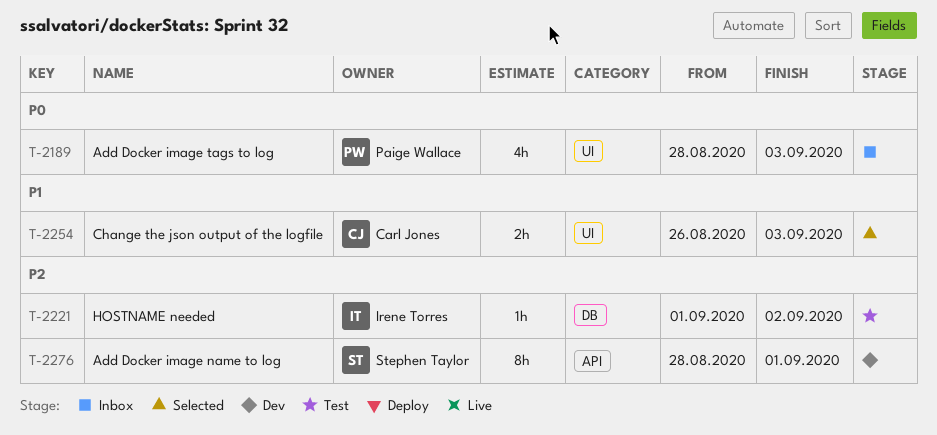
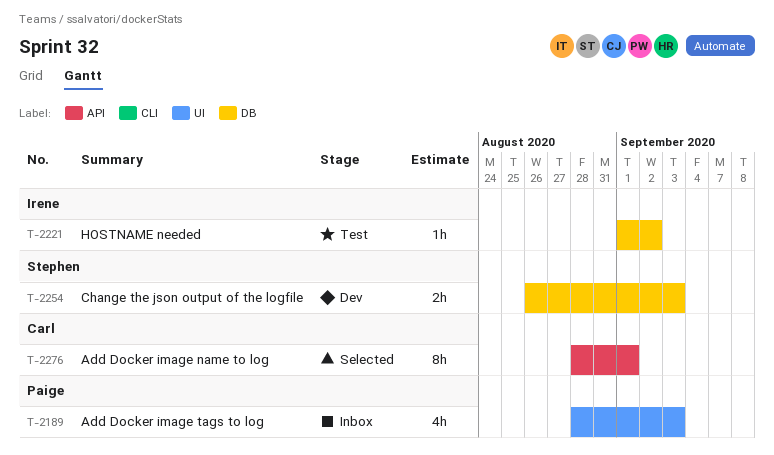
T-2254, status: Selected -> Dev
T-2254, owner: Carl Jones -> Stephen Taylor
T-2254, label: UI -> DB
T-2276, status: Dev -> Selected
T-2276, owner: Stephen Taylor -> Carl Jones

